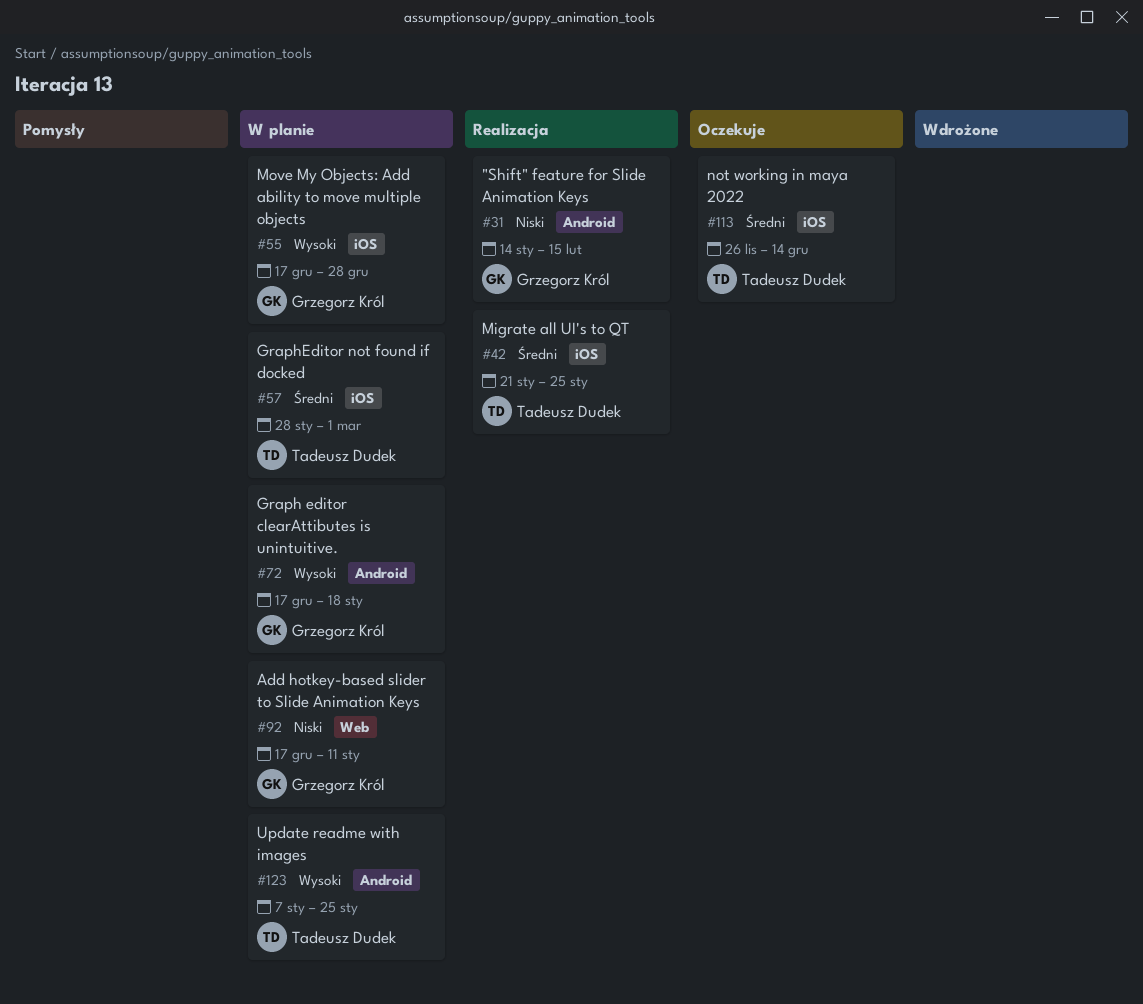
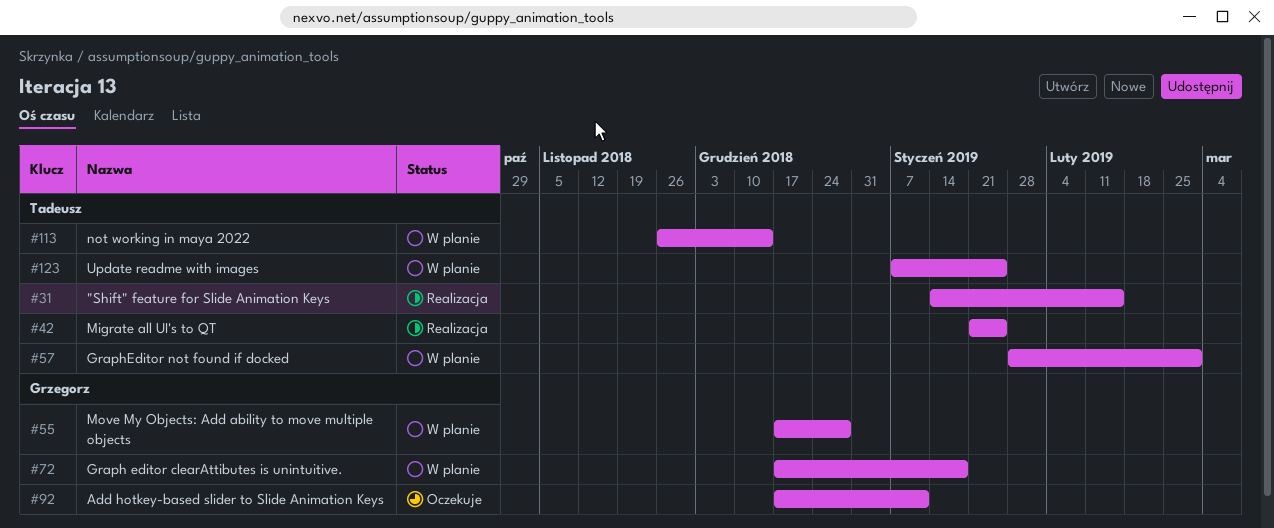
#31, owner: Grzegorz Król -> Tadeusz Dudek
#92, status: W planie -> Oczekuje
#113, status: Oczekuje -> W planie

